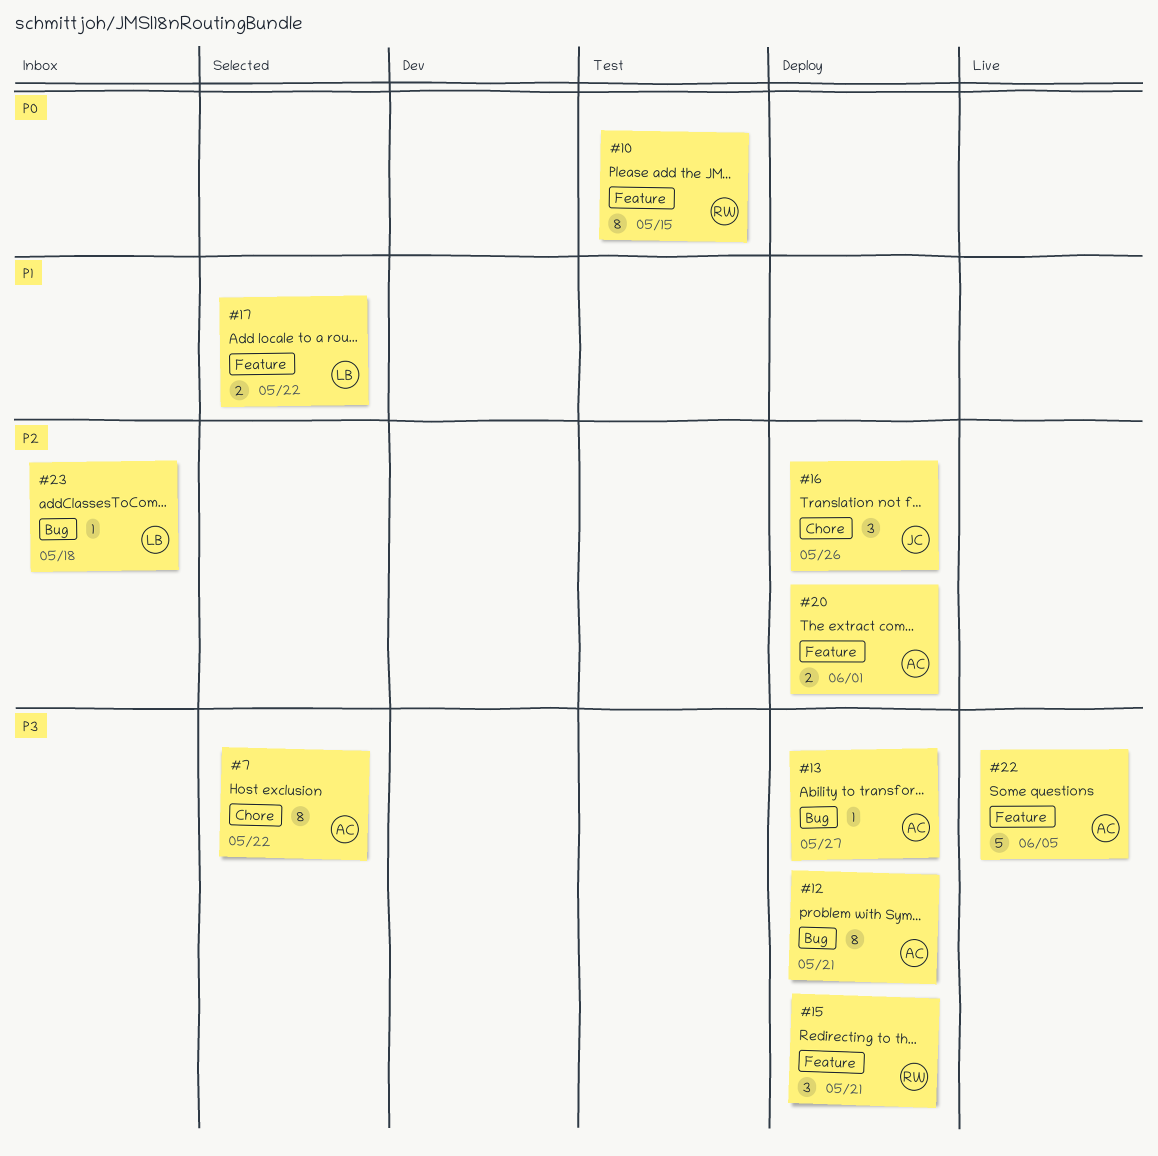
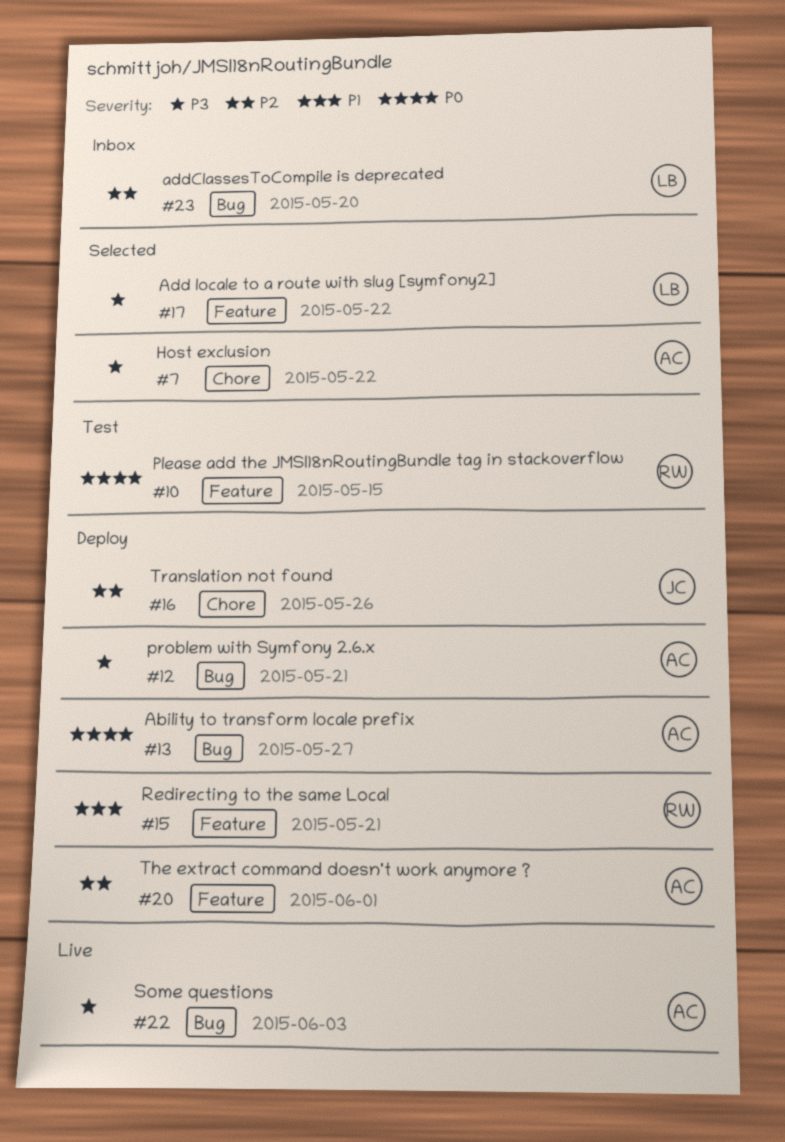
#13, priority: P3 -> P0
#15, priority: P3 -> P1
#17, priority: P1 -> P3
#22, label: Feature -> Bug
#22, due: Jun 5 -> Jun 3
#23, due: May 18 -> May 20

